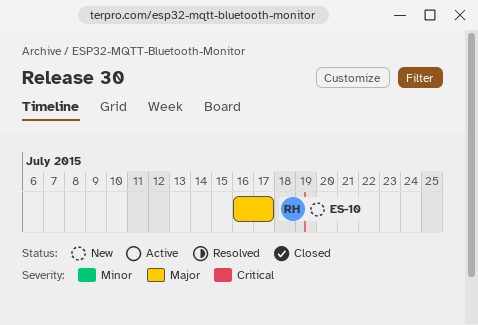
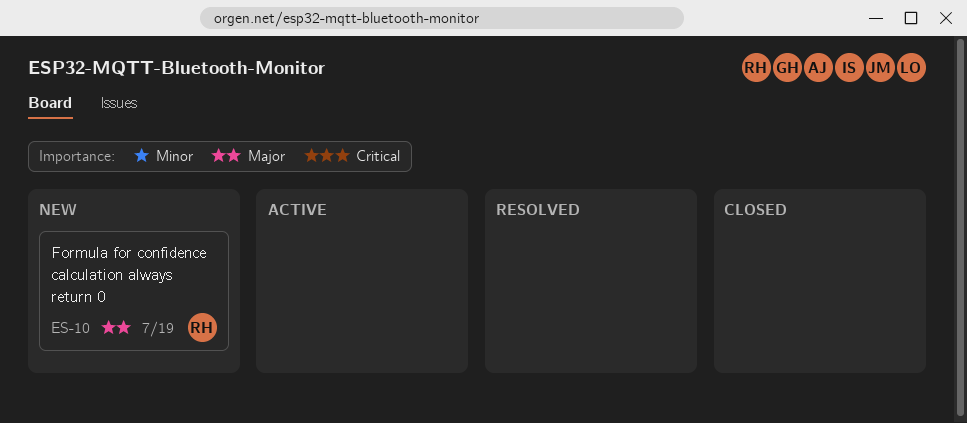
ES-10, due: Jul 17 -> Jul 19

